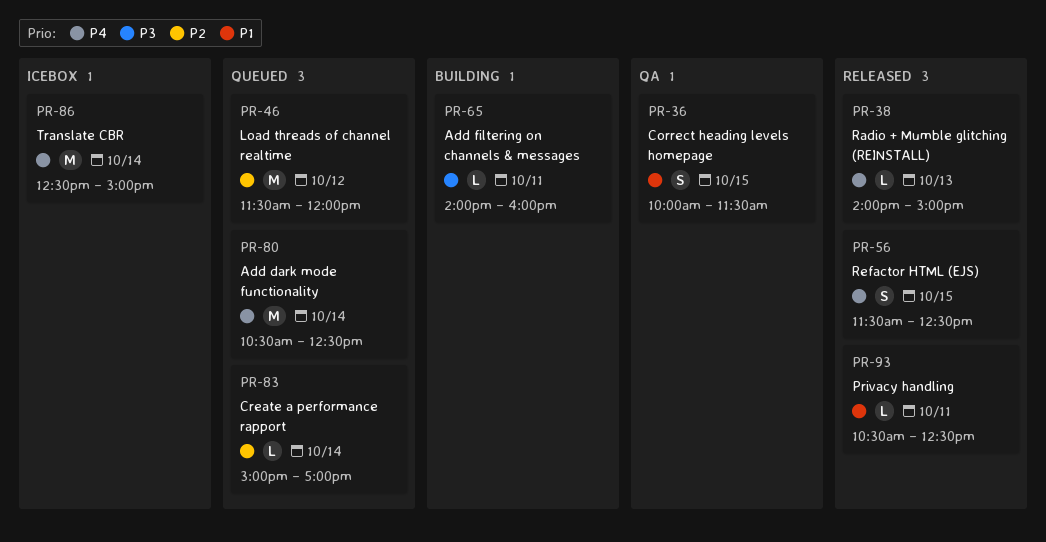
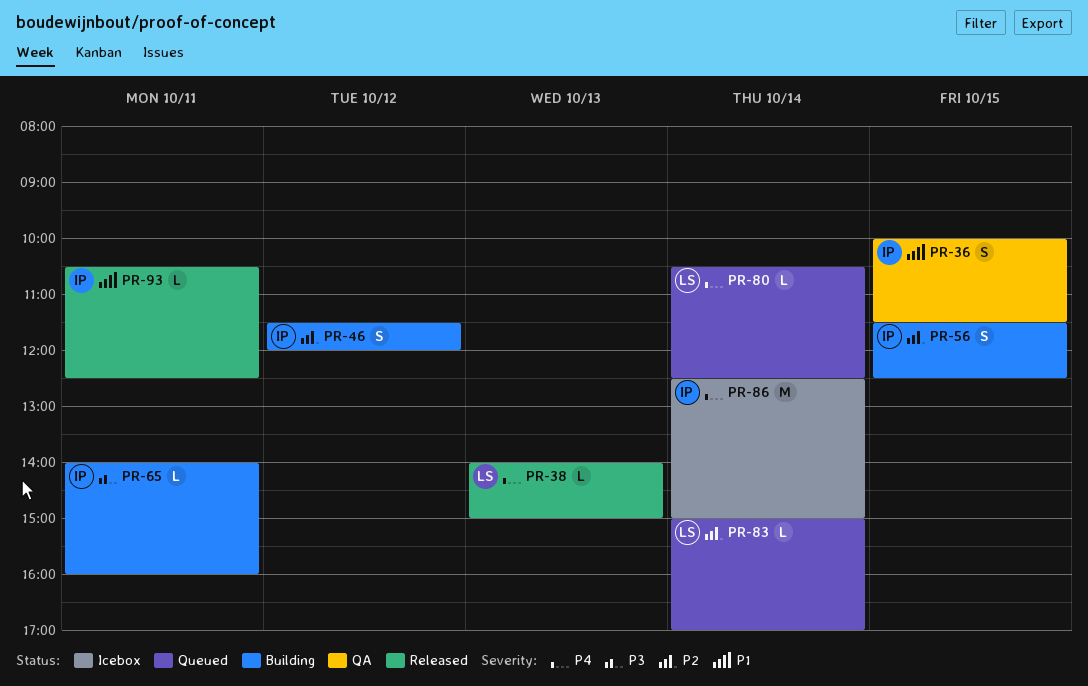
PR-46, status: Queued -> Building
PR-46, estimate: M -> S
PR-56, status: Released -> Building
PR-56, priority: P4 -> P2
PR-80, estimate: M -> L

